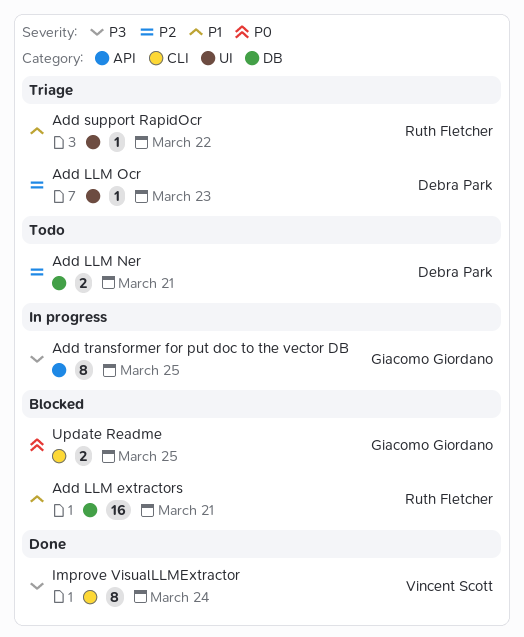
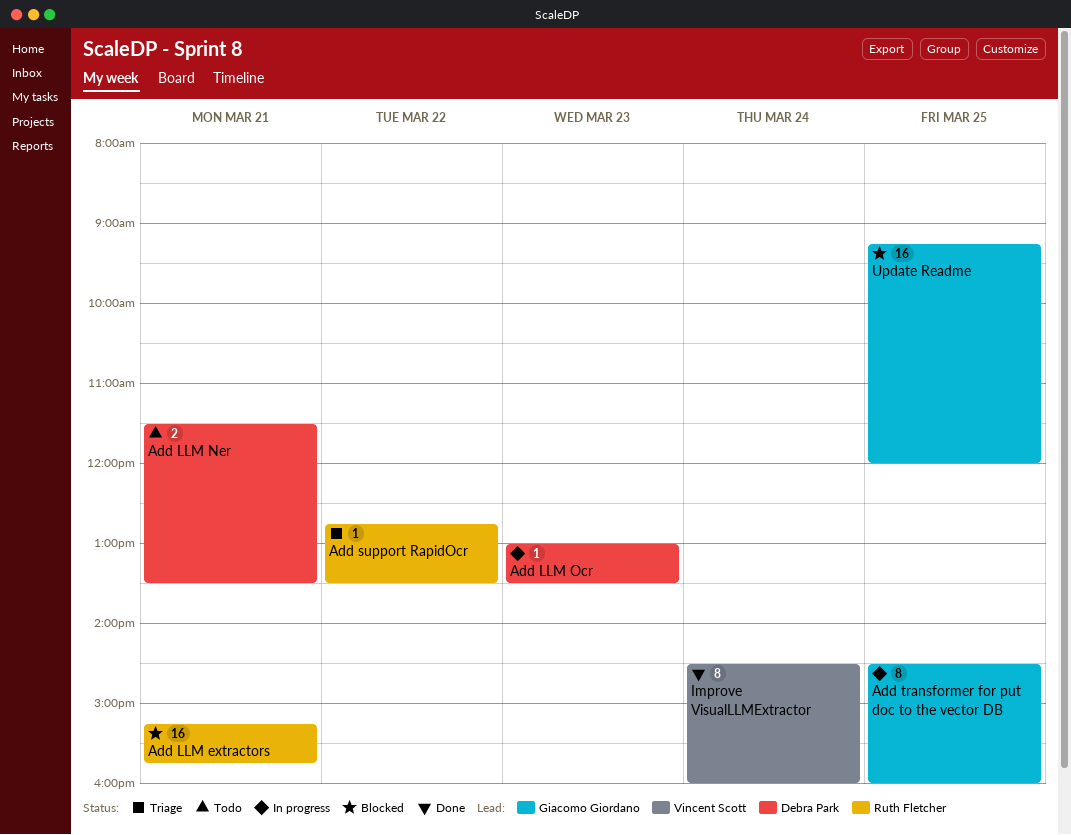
Add LLM Ocr, status: Triage -> In progress
Update Readme, estimate: 2 -> 16

